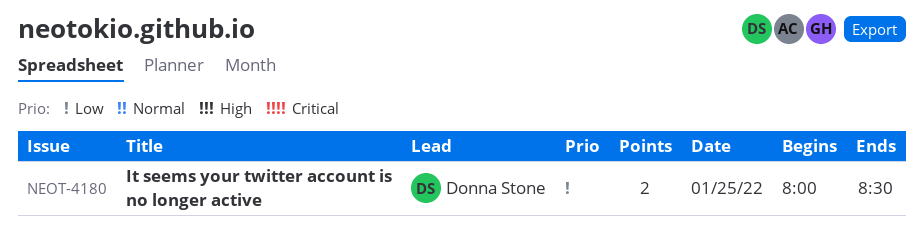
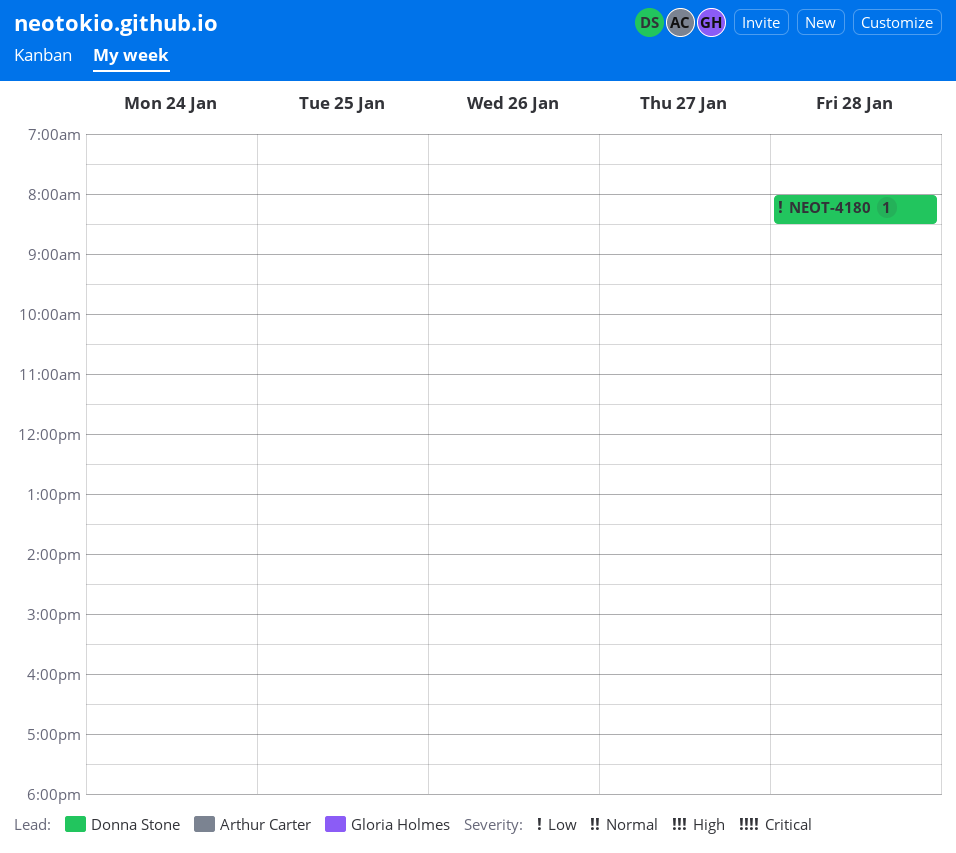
NEOT-4180, estimate: 2 -> 1
NEOT-4180, day: Jan 25 -> Jan 28

